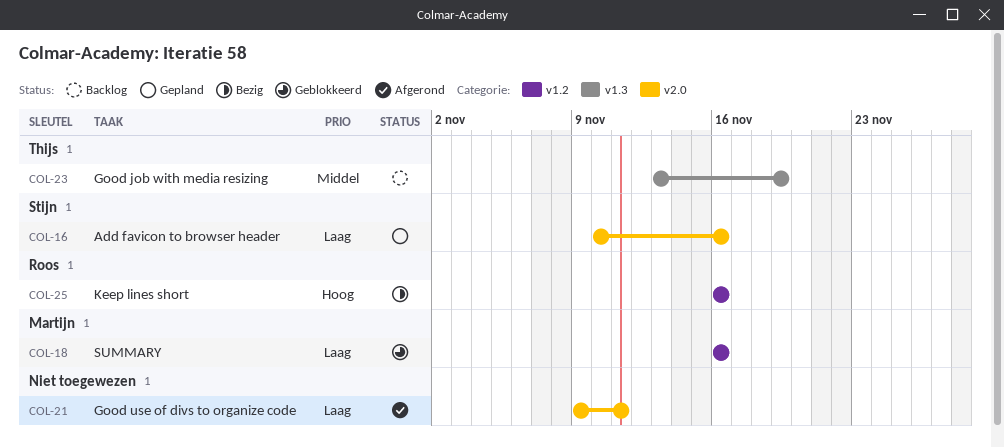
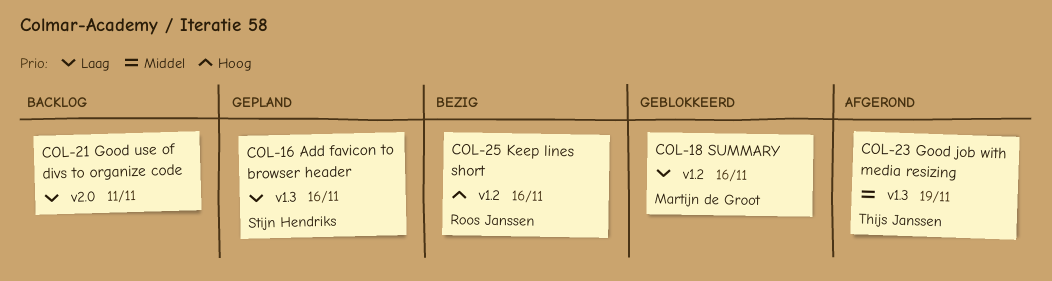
COL-16, label: v2.0 -> v1.3
COL-21, status: Afgerond -> Backlog
COL-23, status: Backlog -> Afgerond

